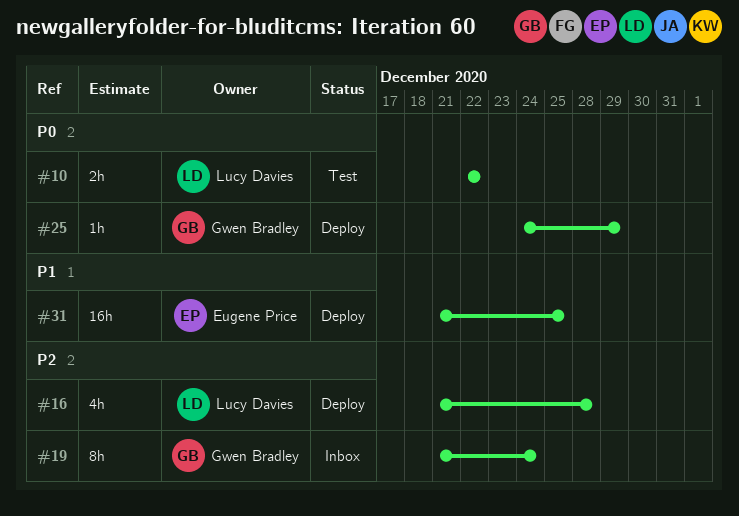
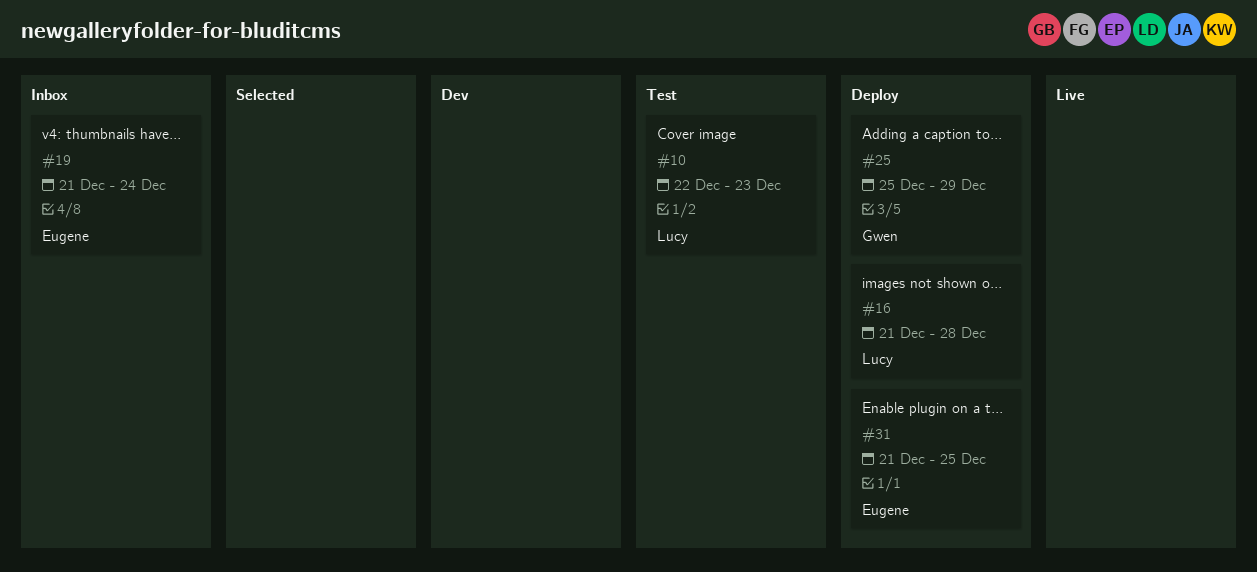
#10, due: Dec 22 -> Dec 23
#19, owner: Gwen Bradley -> Eugene Price
#25, start: Dec 24 -> Dec 25

